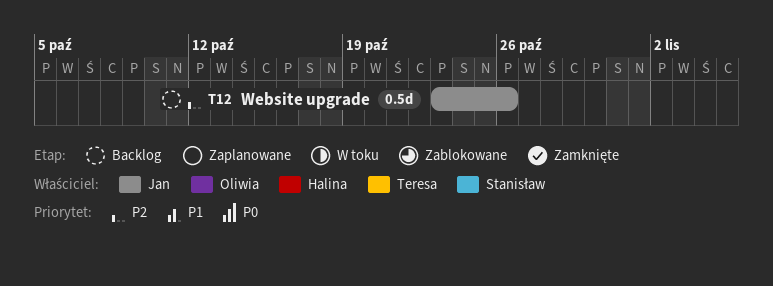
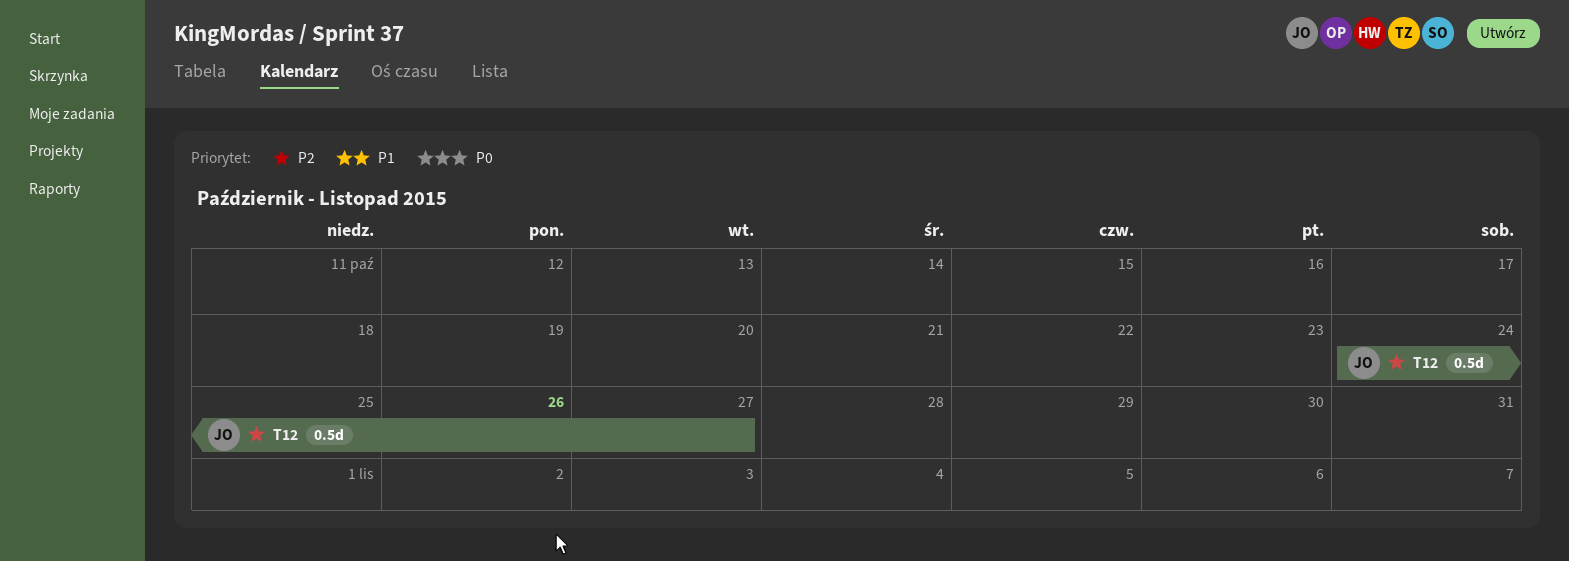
T12, start: Oct 23 -> Oct 24
T12, due: Oct 26 -> Oct 27

